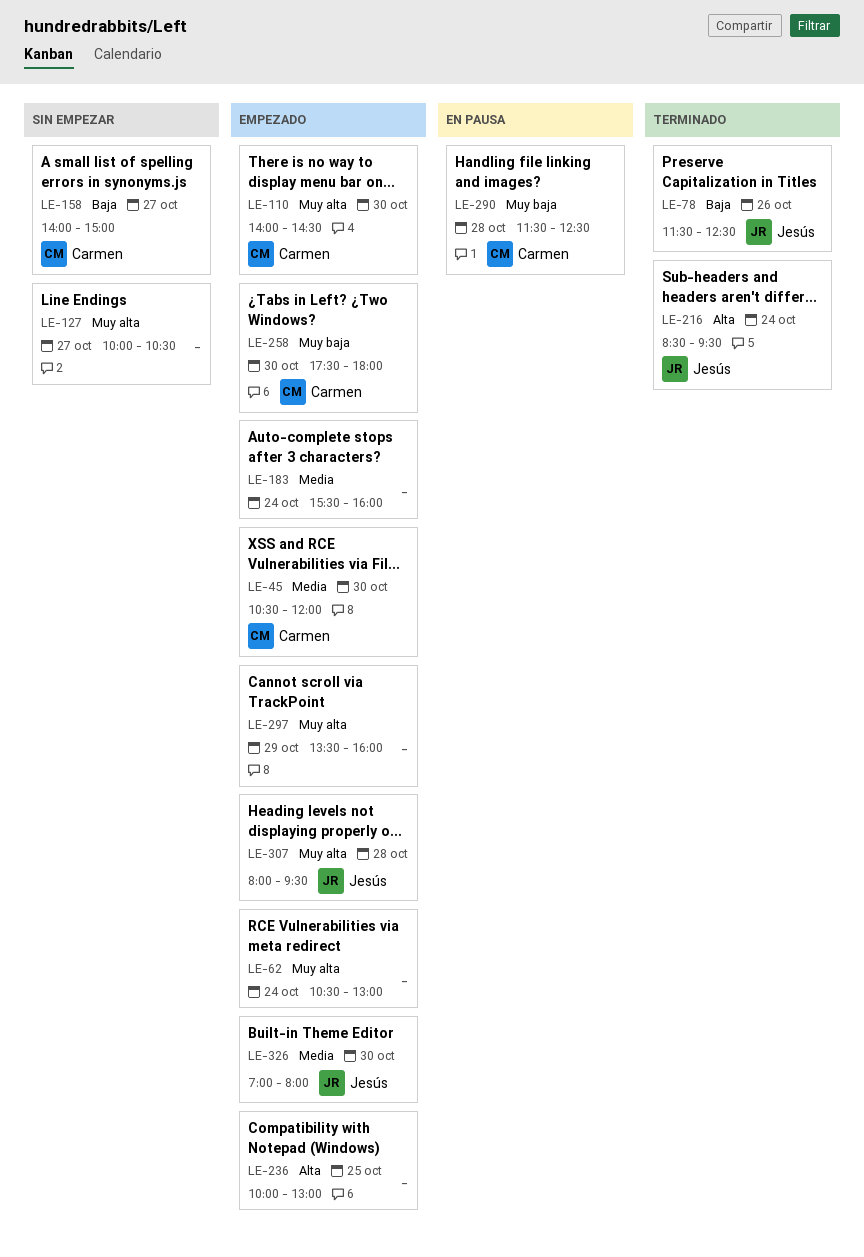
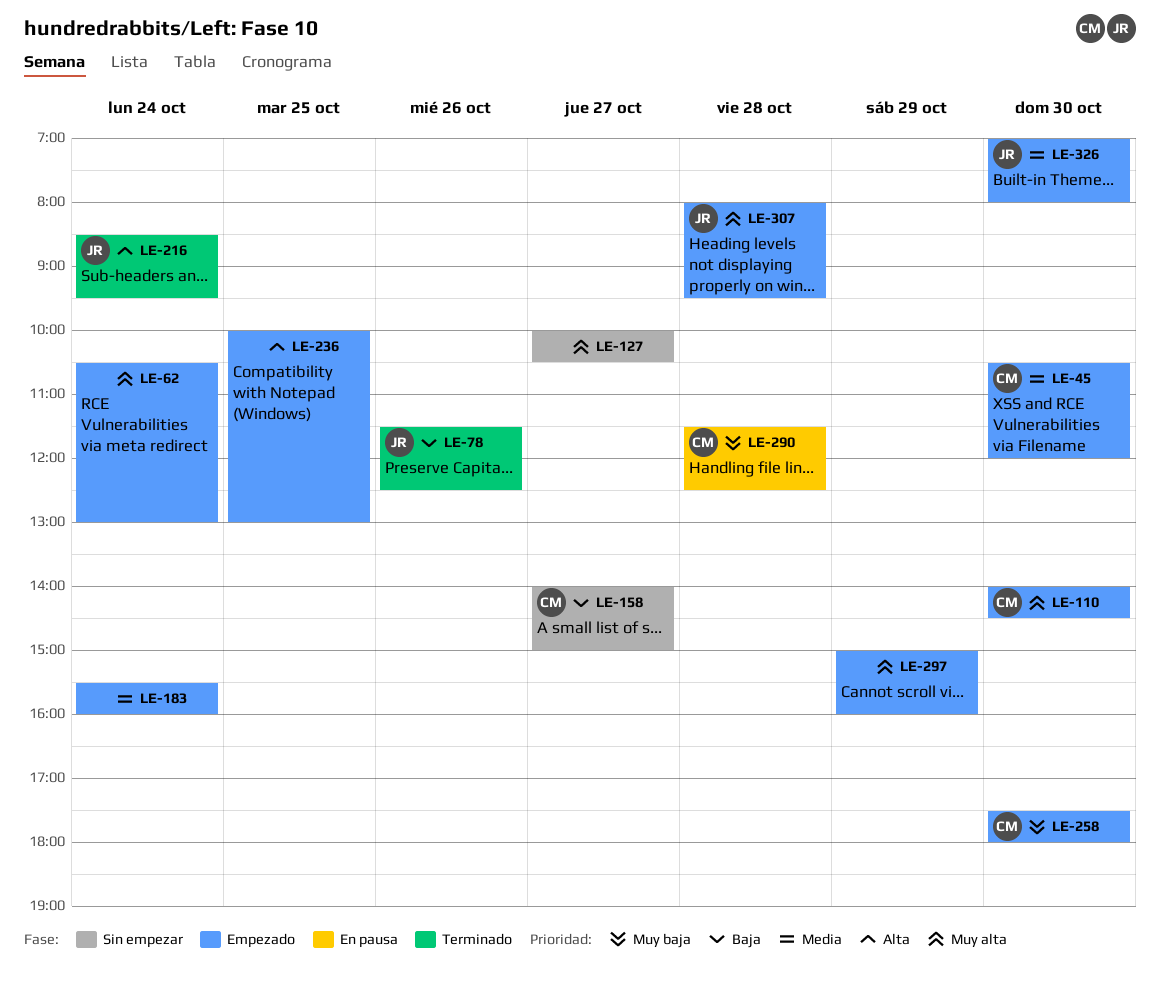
LE-297, begins: 13:30 -> 15:00

